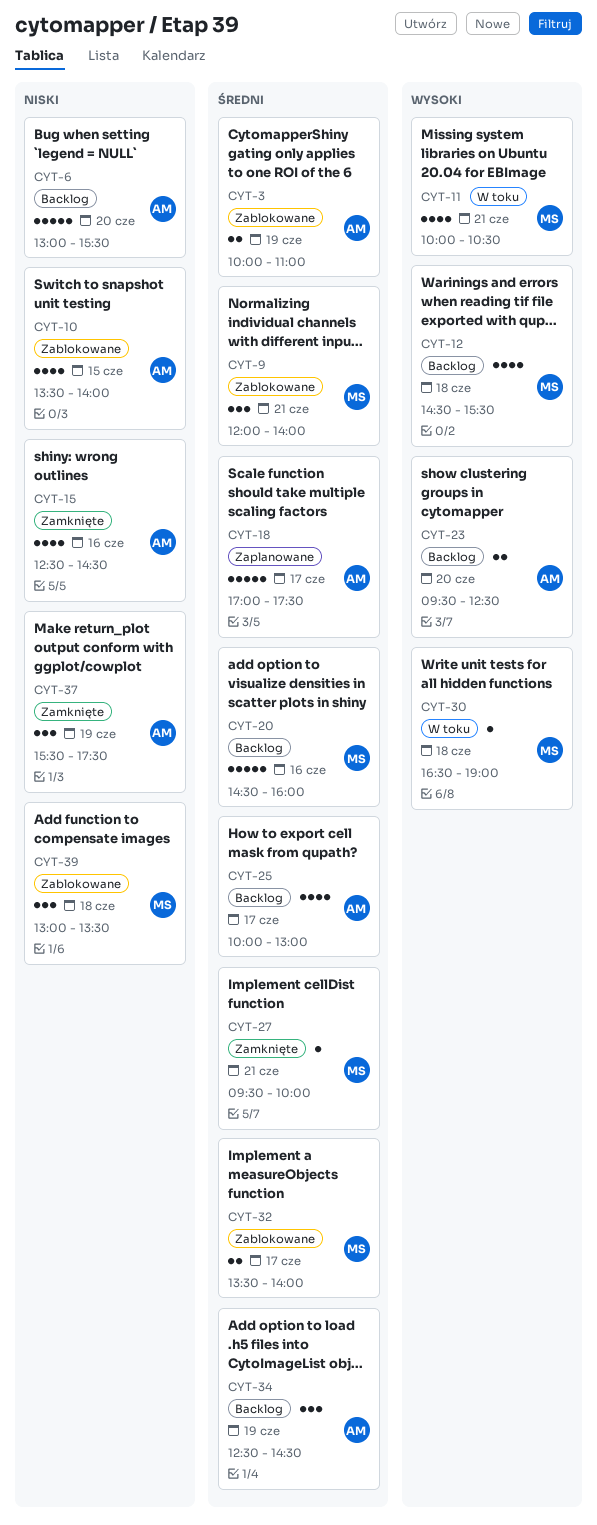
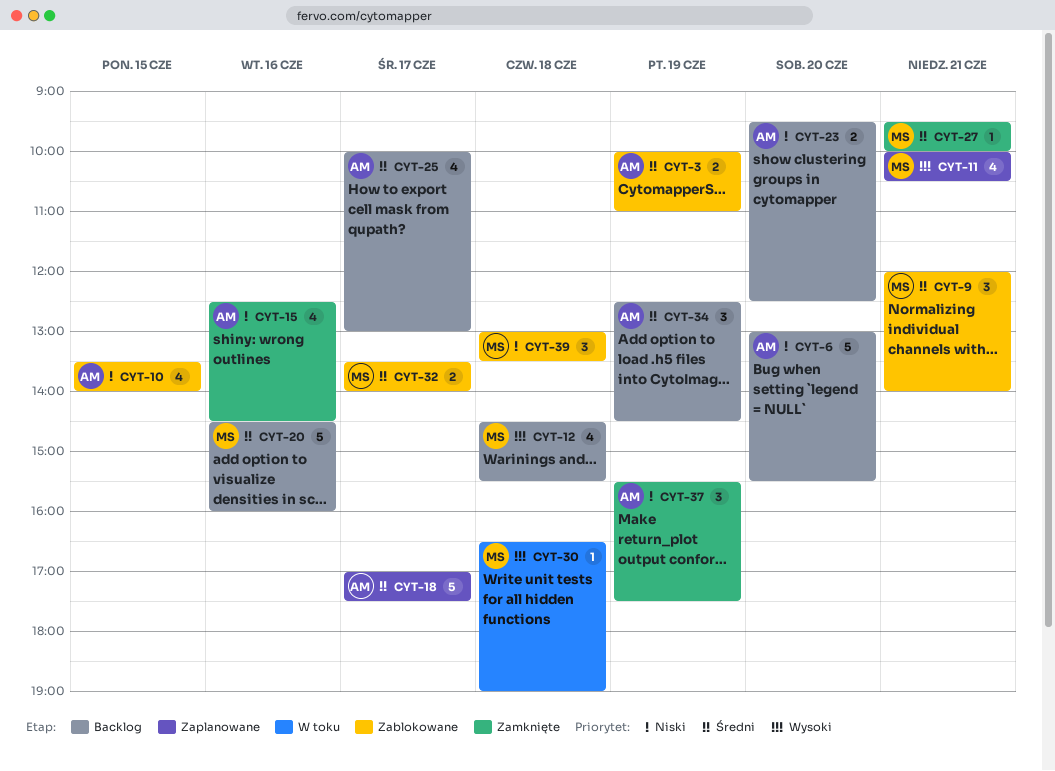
CYT-11, status: W toku -> Zaplanowane
CYT-23, priority: Wysoki -> Niski

